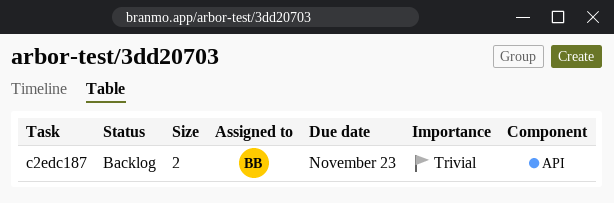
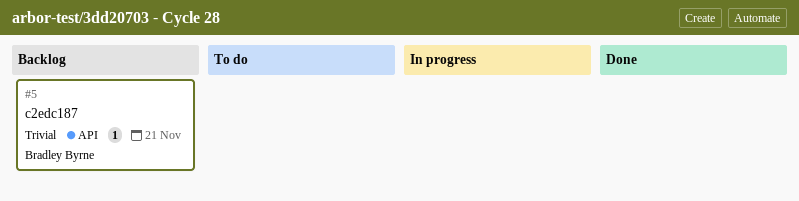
c2edc187, estimate: 2 -> 1
c2edc187, due: Nov 23 -> Nov 21

